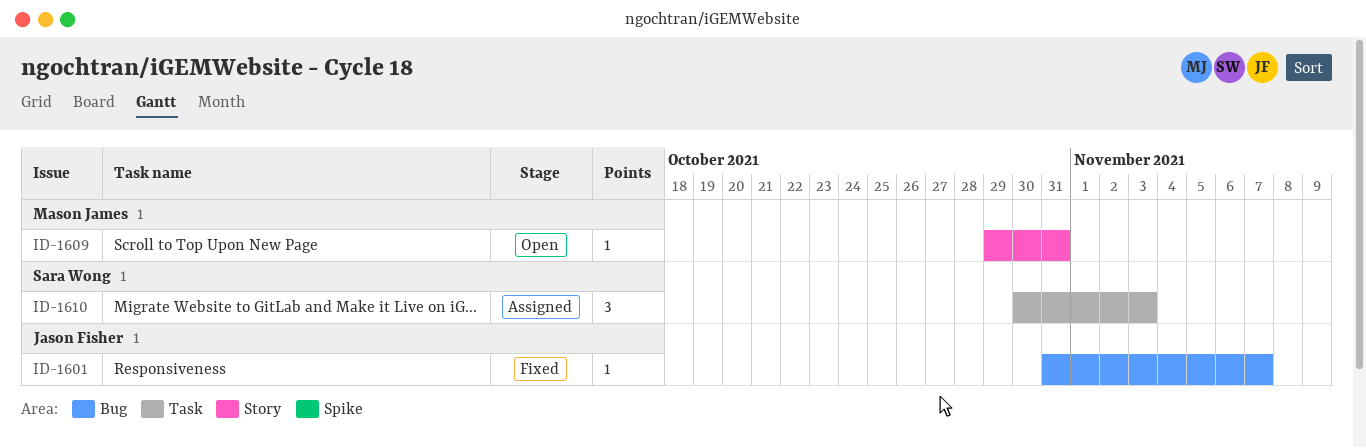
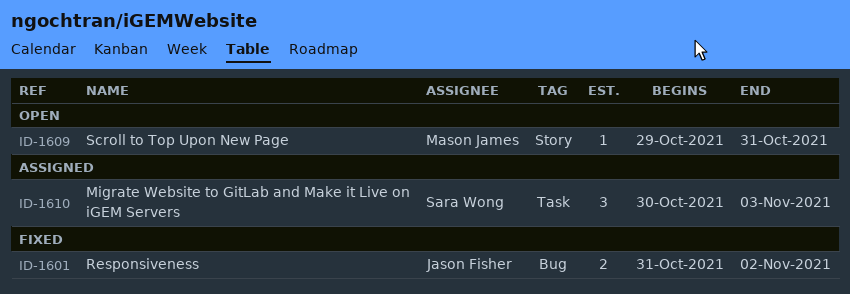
ID-1601, estimate: 1 -> 2
ID-1601, due: Nov 7 -> Nov 2

